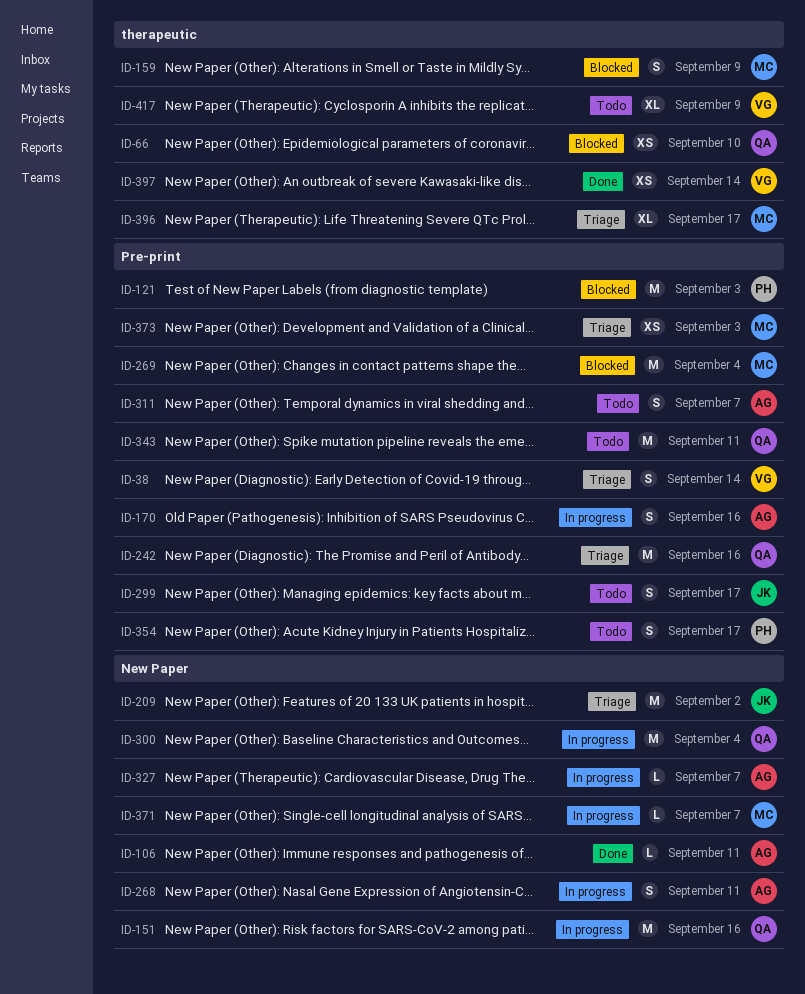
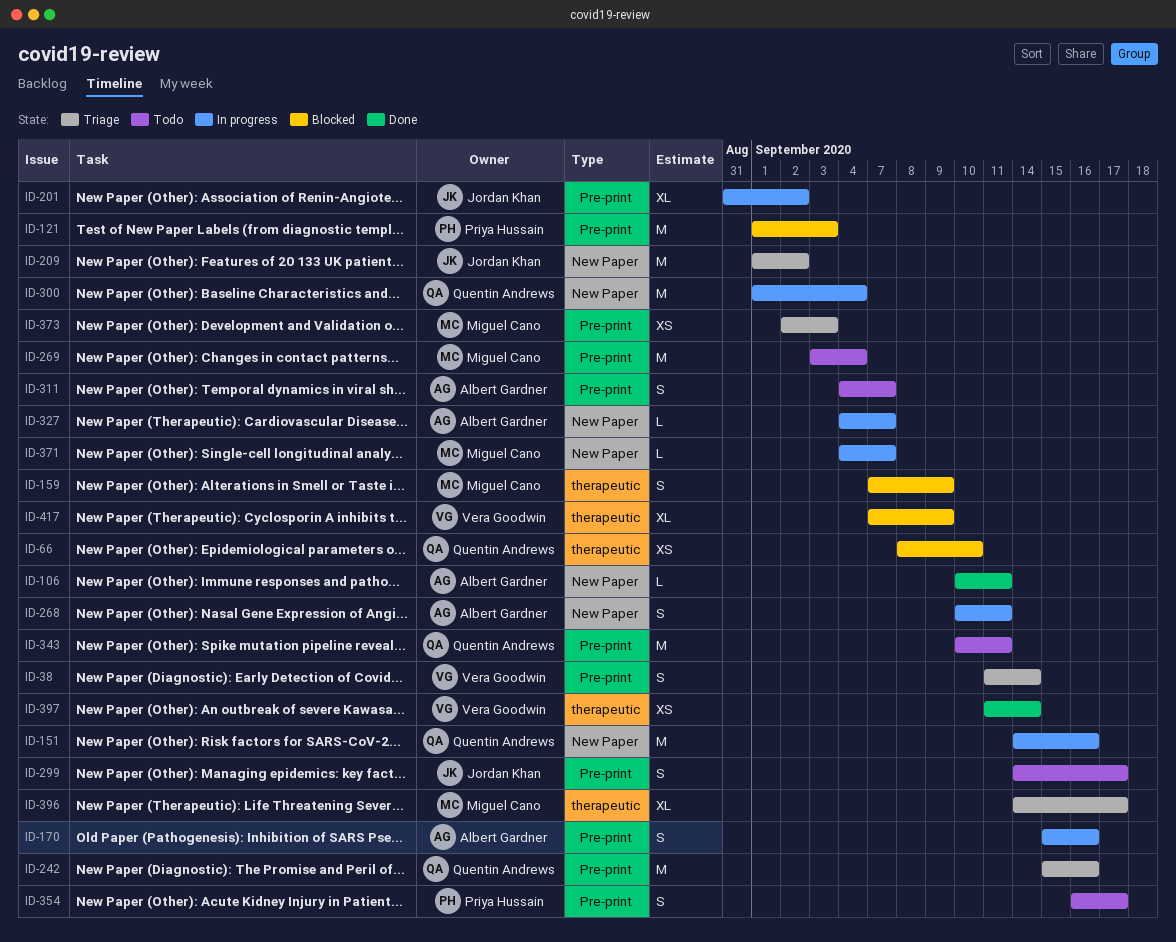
ID-201: none -> present
ID-269, status: Blocked -> Todo
ID-417, status: Todo -> Blocked

